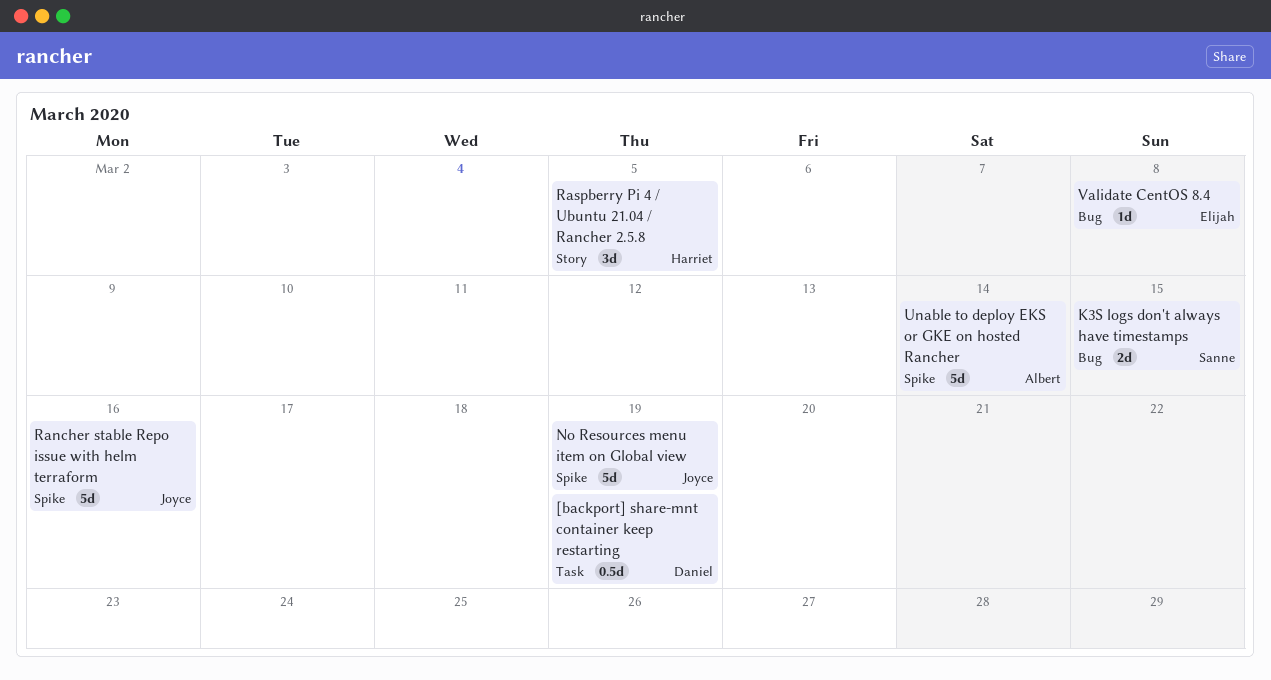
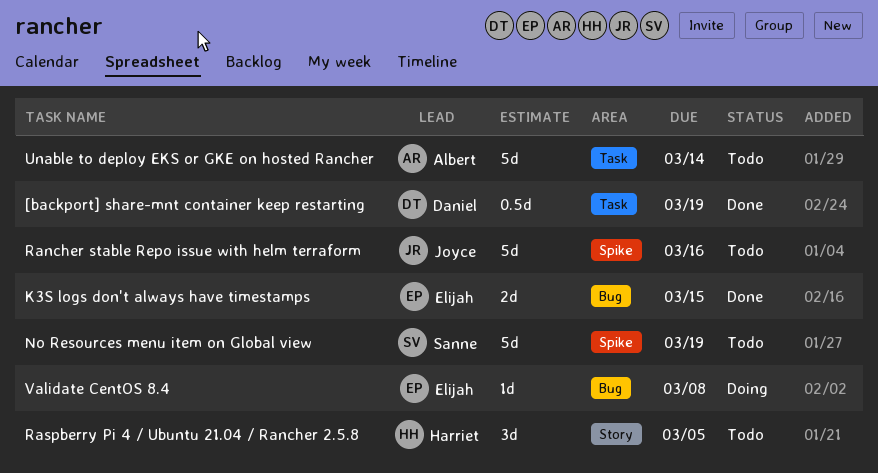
K3S logs don't always have timestamps, owner: Sanne -> Elijah
No Resources menu item on Global view, owner: Joyce -> Sanne
Unable to deploy EKS or GKE on hosted Rancher, label: Spike -> Task

